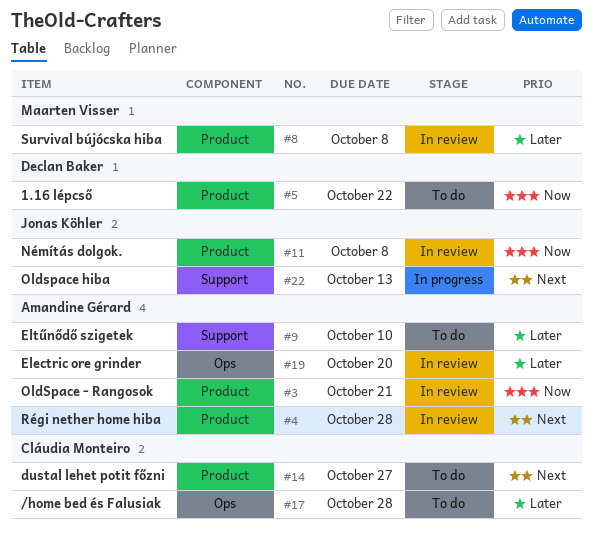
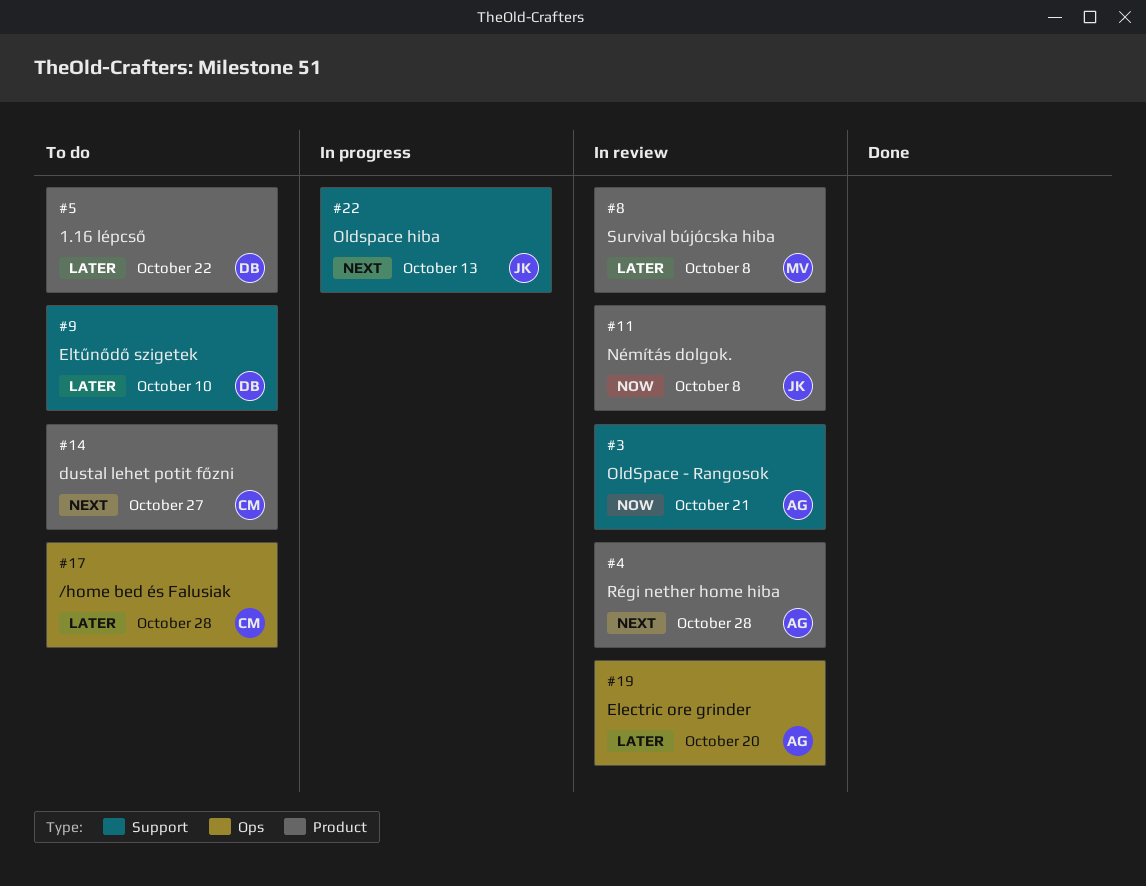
#3, label: Product -> Support
#5, priority: Now -> Later
#9, owner: Amandine Gérard -> Declan Baker

